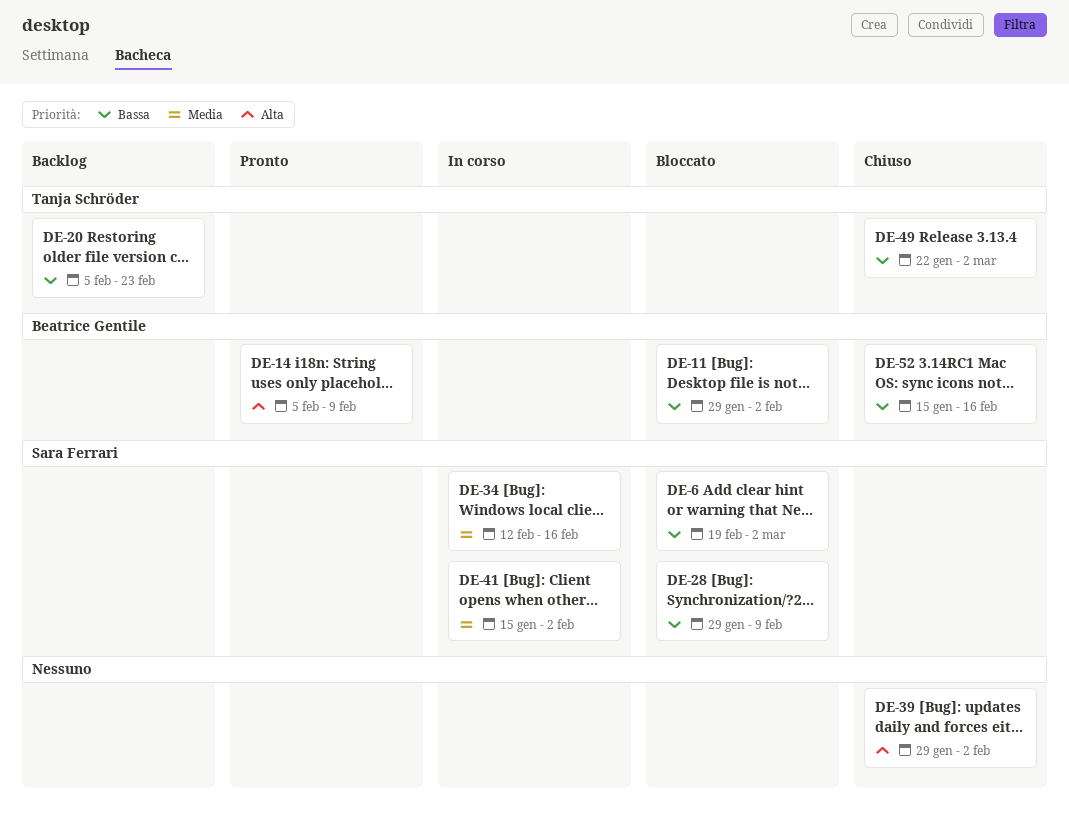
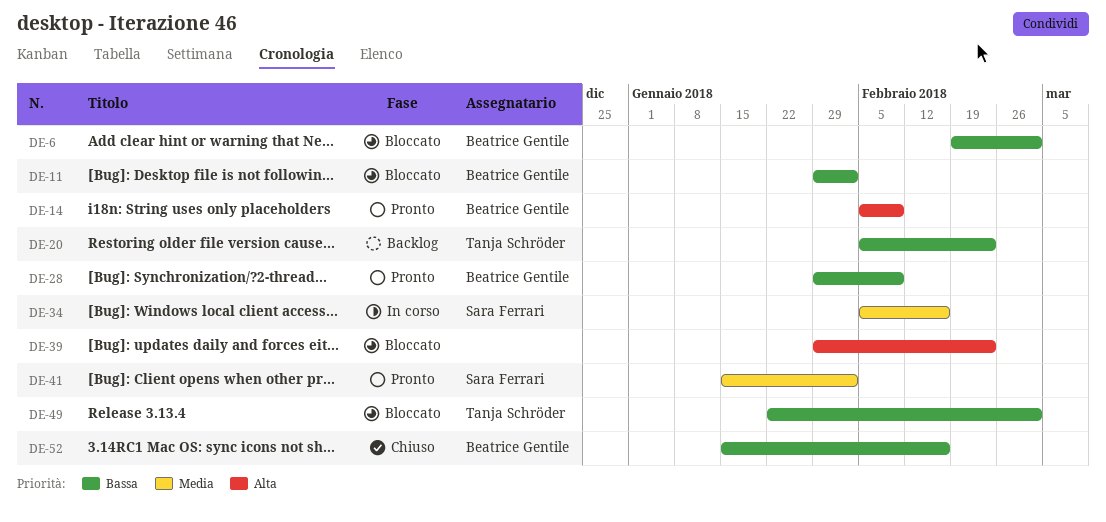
DE-6, owner: Sara Ferrari -> Beatrice Gentile
DE-28, status: Bloccato -> Pronto
DE-28, owner: Sara Ferrari -> Beatrice Gentile
DE-34, start: Feb 12 -> Feb 5
DE-39, status: Chiuso -> Bloccato
DE-39, due: Feb 2 -> Feb 23
DE-41, status: In corso -> Pronto
DE-49, status: Chiuso -> Bloccato

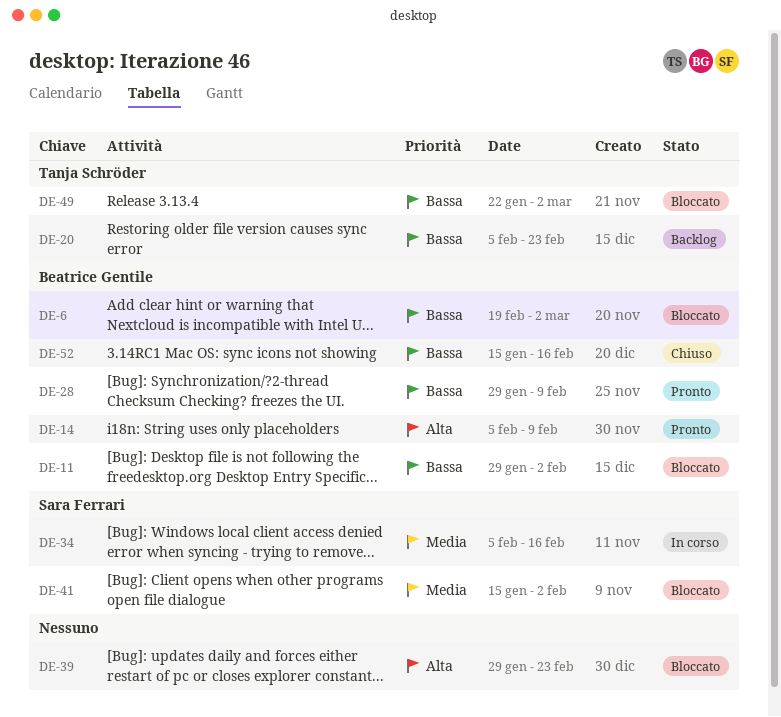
DE-41, status: Pronto -> Bloccato

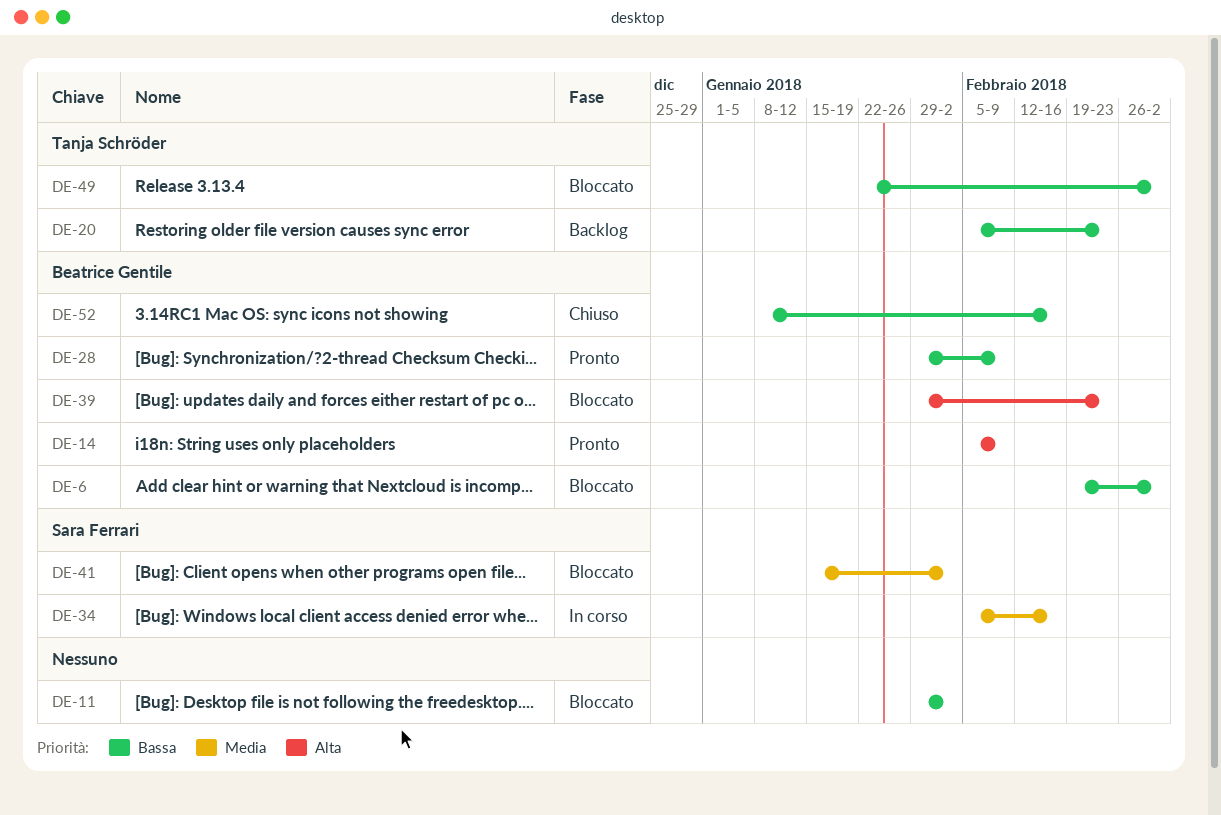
DE-11, owner: Beatrice Gentile -> none
DE-39, owner: none -> Beatrice Gentile
DE-52, start: Jan 15 -> Jan 8

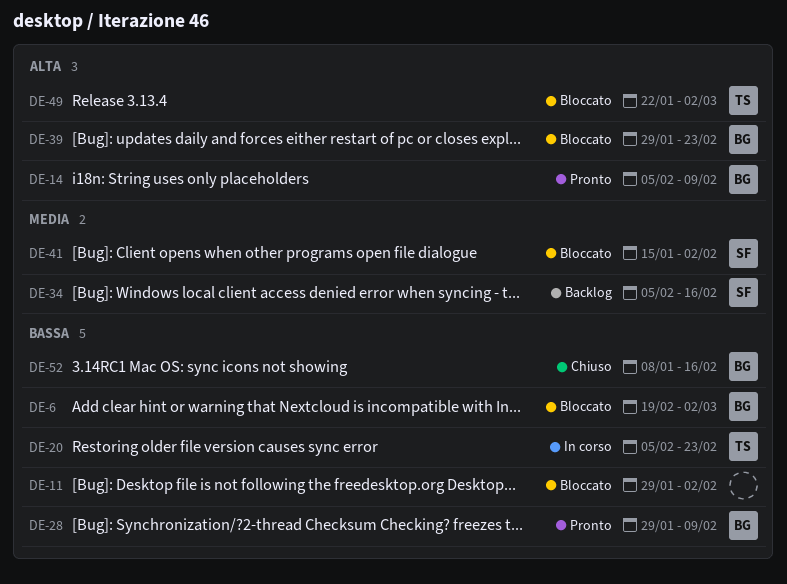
DE-20, status: Backlog -> In corso
DE-34, status: In corso -> Backlog
DE-49, priority: Bassa -> Alta

